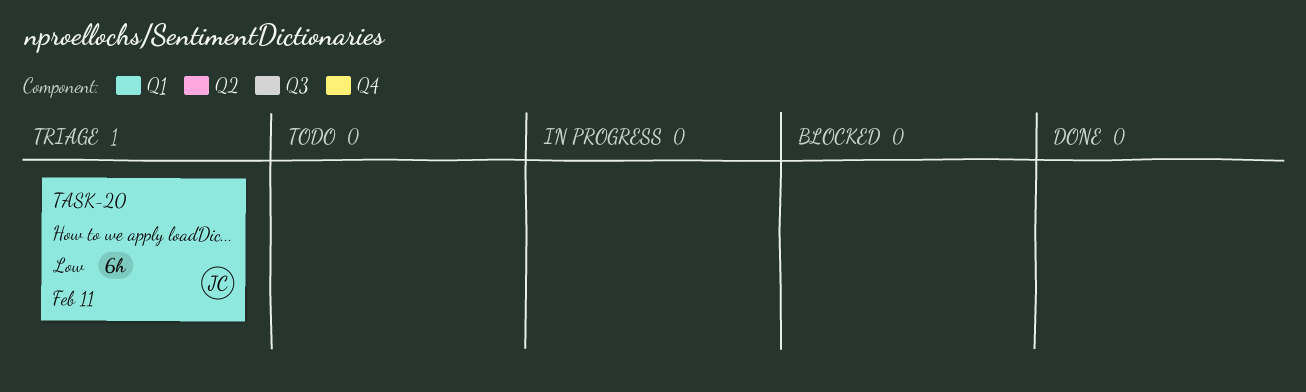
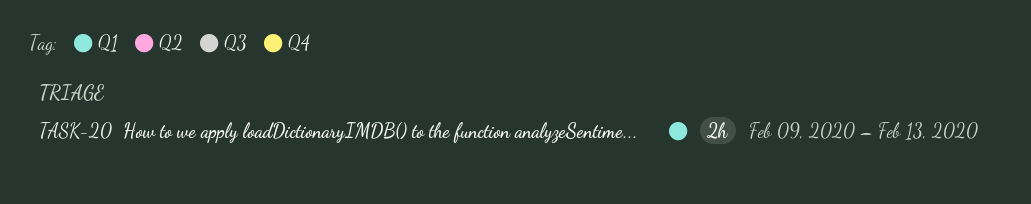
TASK-20, estimate: 6h -> 2h
TASK-20, due: Feb 11 -> Feb 13

